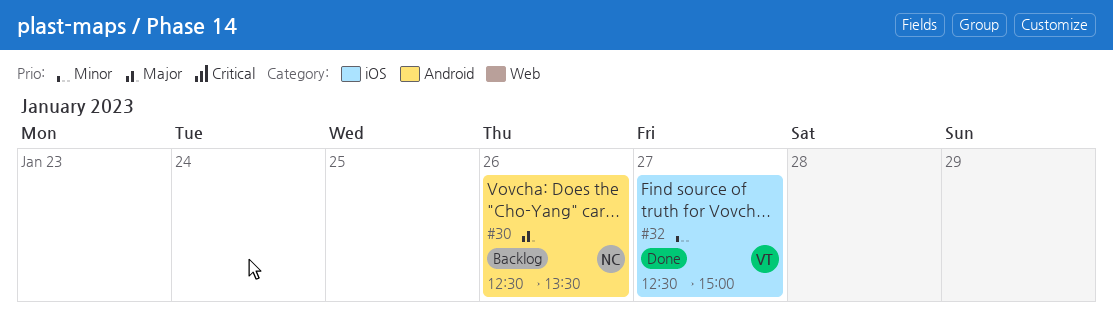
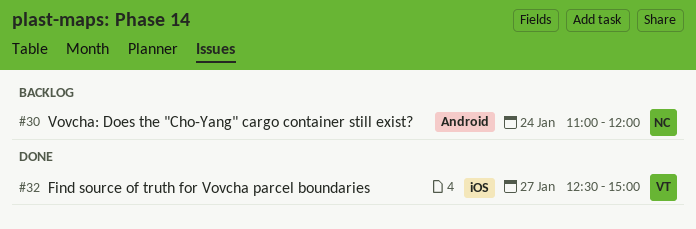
#30, day: Jan 26 -> Jan 24
#30, begins: 12:30 -> 11:00
#30, ends: 13:30 -> 12:00

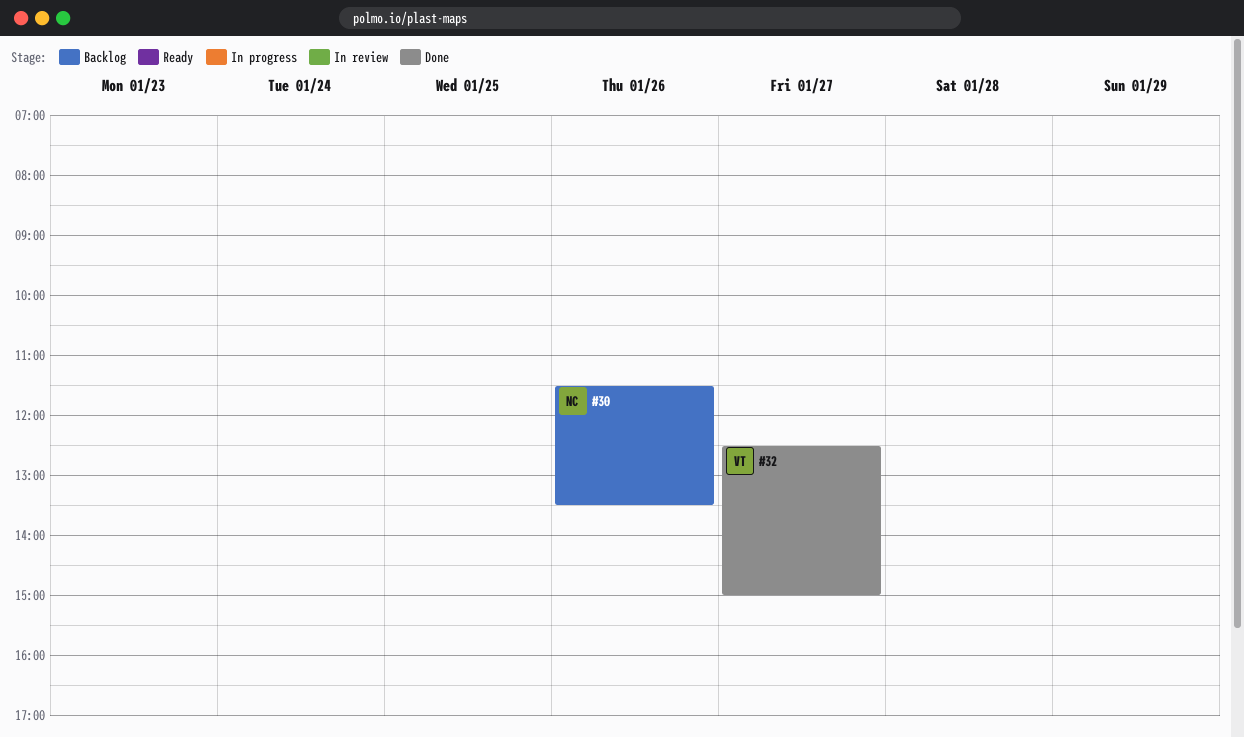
#30, day: Jan 24 -> Jan 26
#30, begins: 11:00 -> 11:30
#30, ends: 12:00 -> 13:30

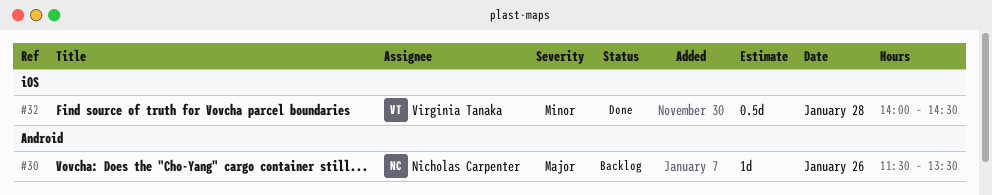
#32, day: Jan 27 -> Jan 28
#32, begins: 12:30 -> 14:00
#32, ends: 15:00 -> 14:30

